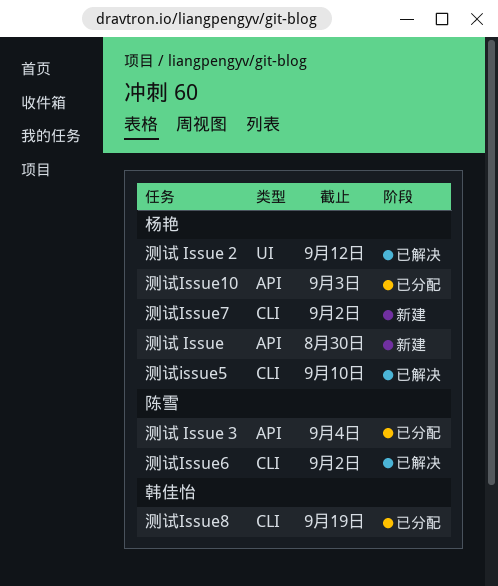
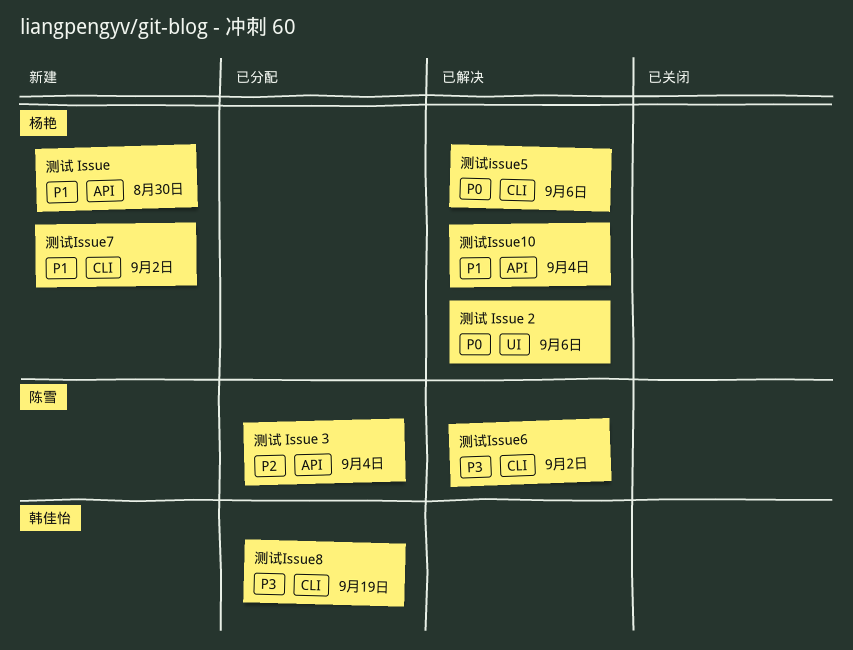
测试 Issue 2, due: Sep 12 -> Sep 6
测试Issue10, status: 已分配 -> 已解决
测试Issue10, due: Sep 3 -> Sep 4
测试issue5, due: Sep 10 -> Sep 6

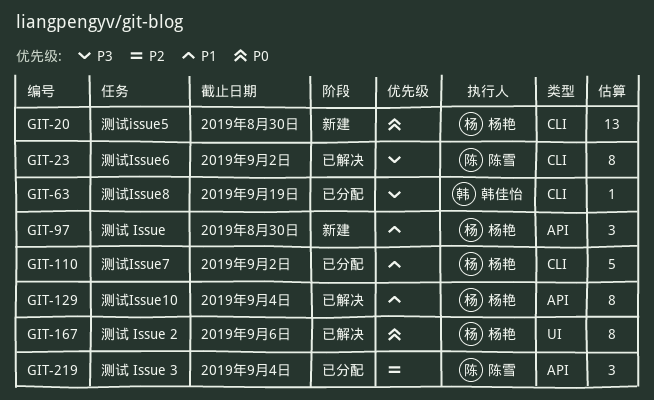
测试issue5, status: 已解决 -> 新建
测试issue5, due: Sep 6 -> Aug 30
测试Issue7, status: 新建 -> 已分配

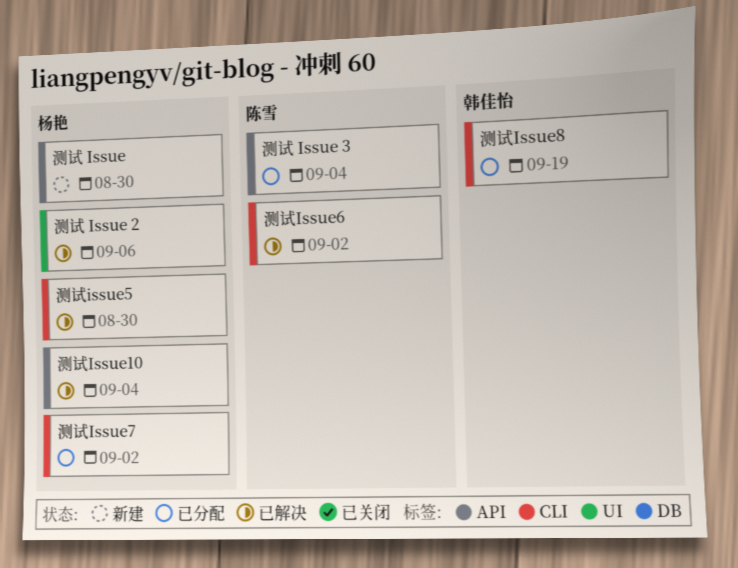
测试issue5, status: 新建 -> 已解决

